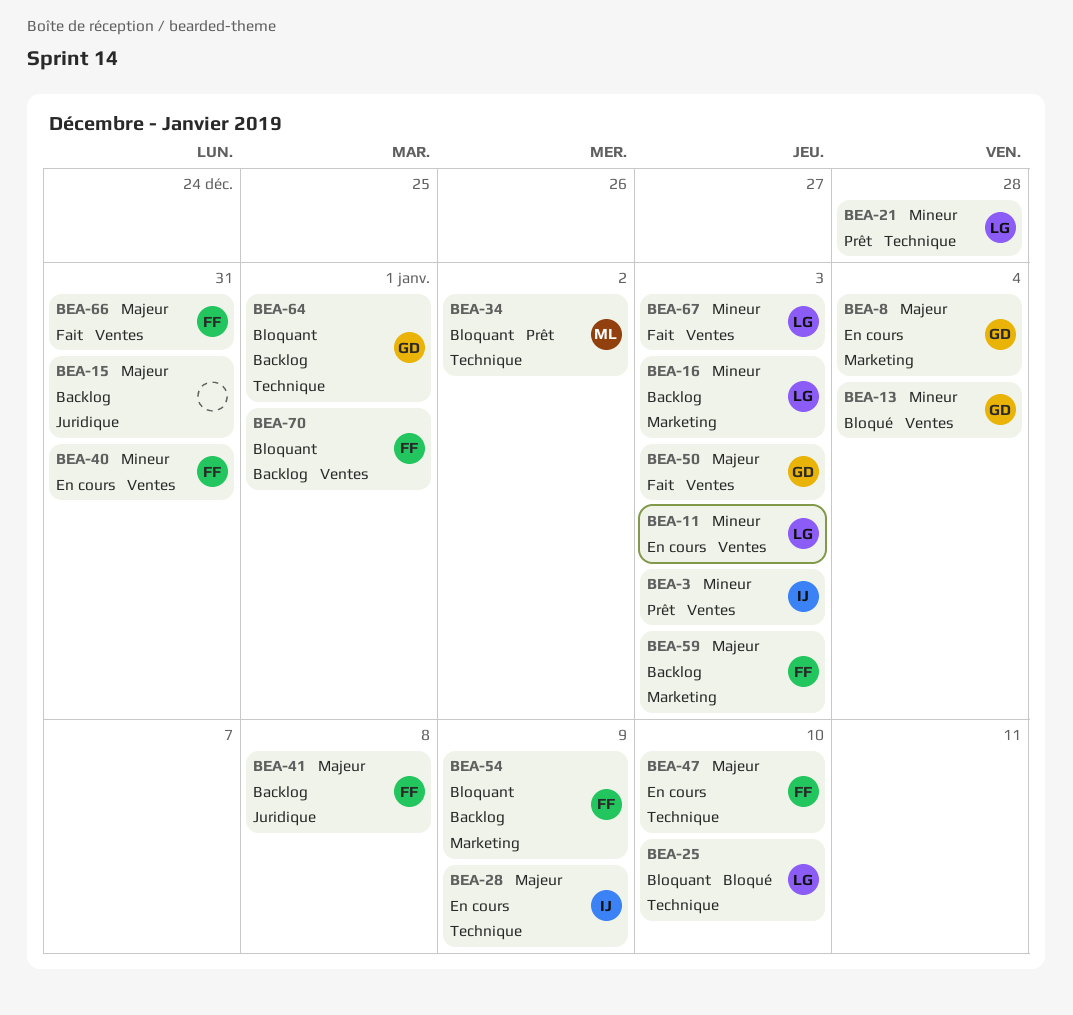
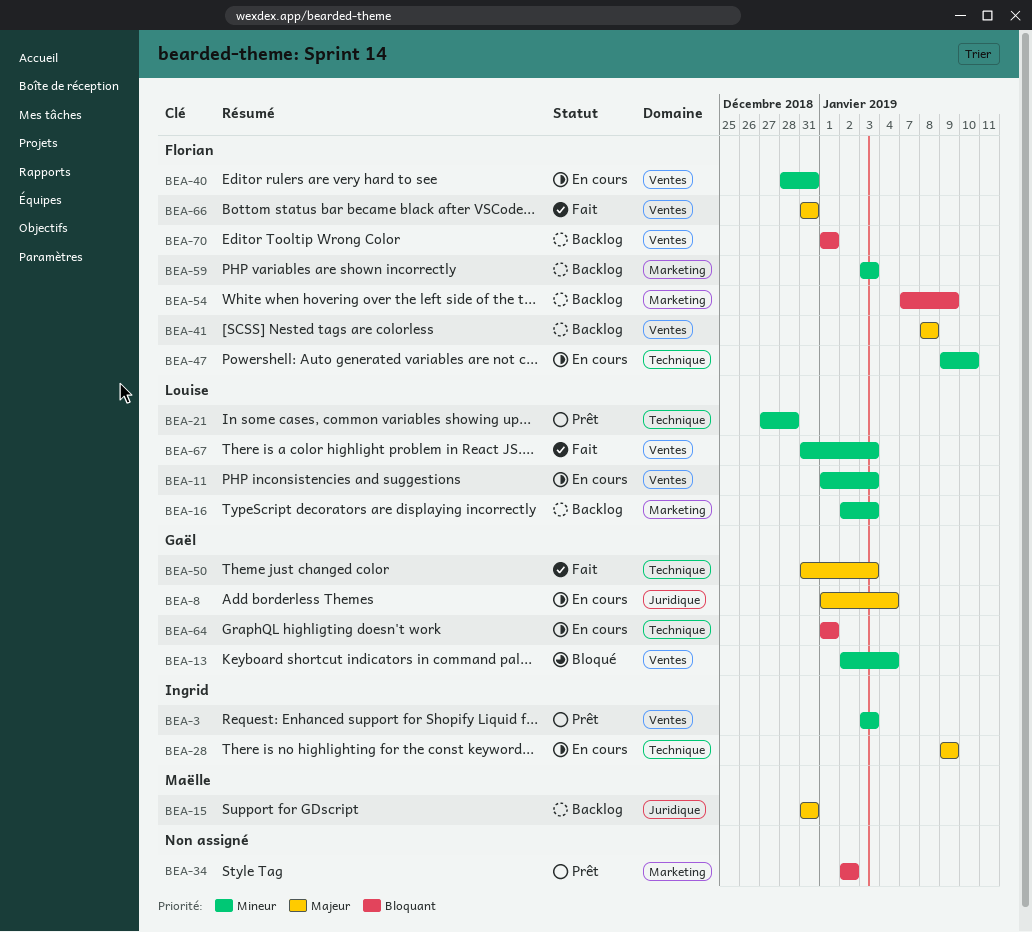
BEA-8, label: Marketing -> Juridique
BEA-15, owner: none -> Maëlle
BEA-25: present -> none
BEA-34, owner: Maëlle -> none
BEA-34, label: Technique -> Marketing
BEA-41, label: Juridique -> Ventes
BEA-47, priority: Majeur -> Mineur
BEA-50, label: Ventes -> Technique
BEA-59, priority: Majeur -> Mineur
BEA-64, status: Backlog -> En cours

